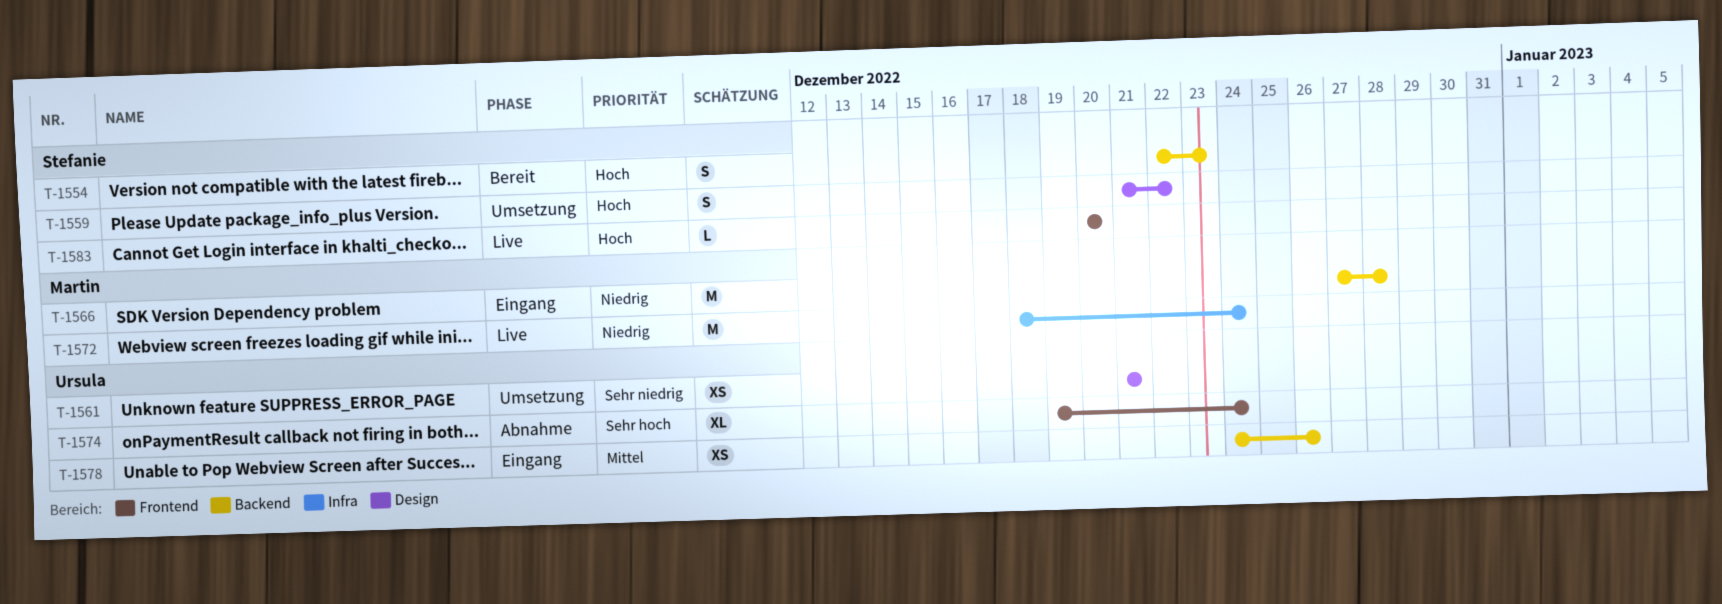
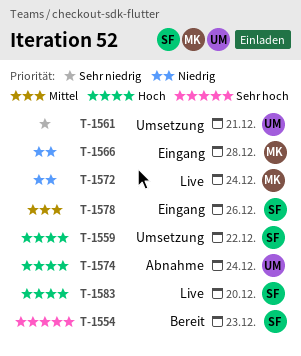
T-1554, priority: Hoch -> Sehr hoch
T-1574, priority: Sehr hoch -> Hoch
T-1578, owner: Ursula -> Stefanie

